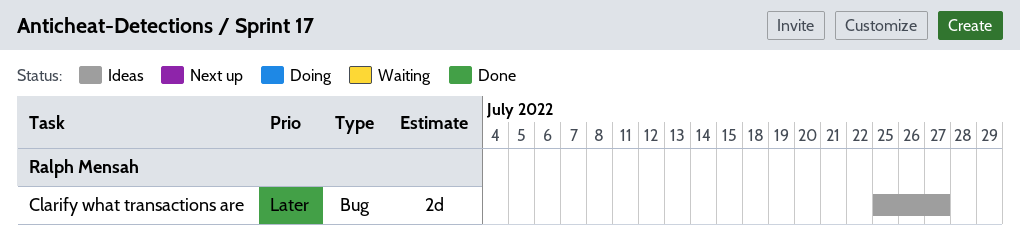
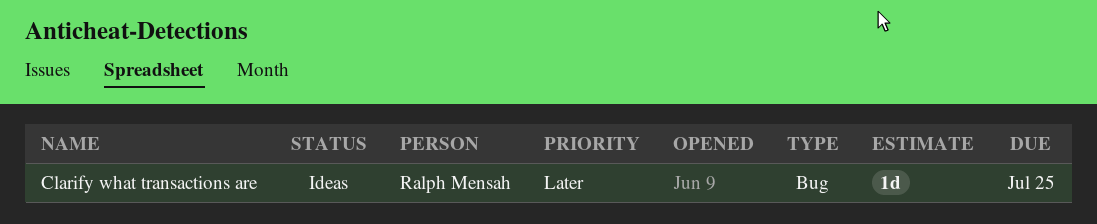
Clarify what transactions are, estimate: 2d -> 1d
Clarify what transactions are, due: Jul 27 -> Jul 25

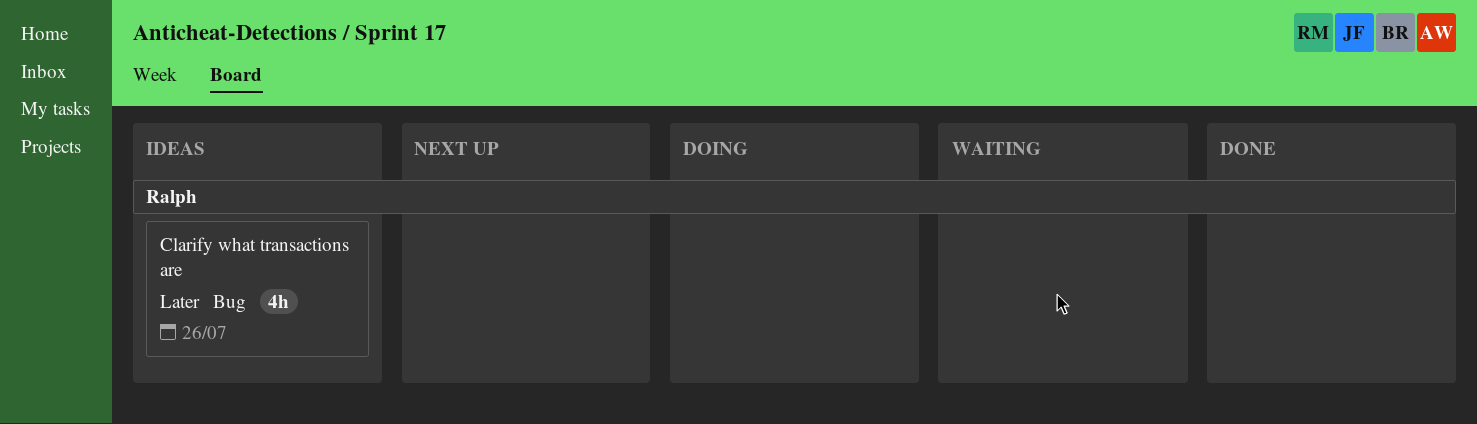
Clarify what transactions are, estimate: 1d -> 4h
Clarify what transactions are, due: Jul 25 -> Jul 26

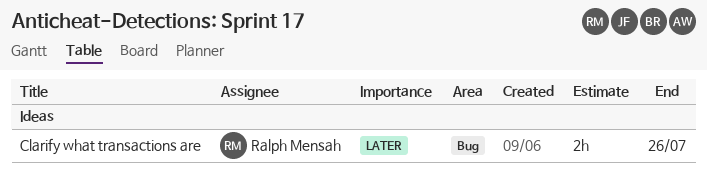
Clarify what transactions are, estimate: 4h -> 2h

